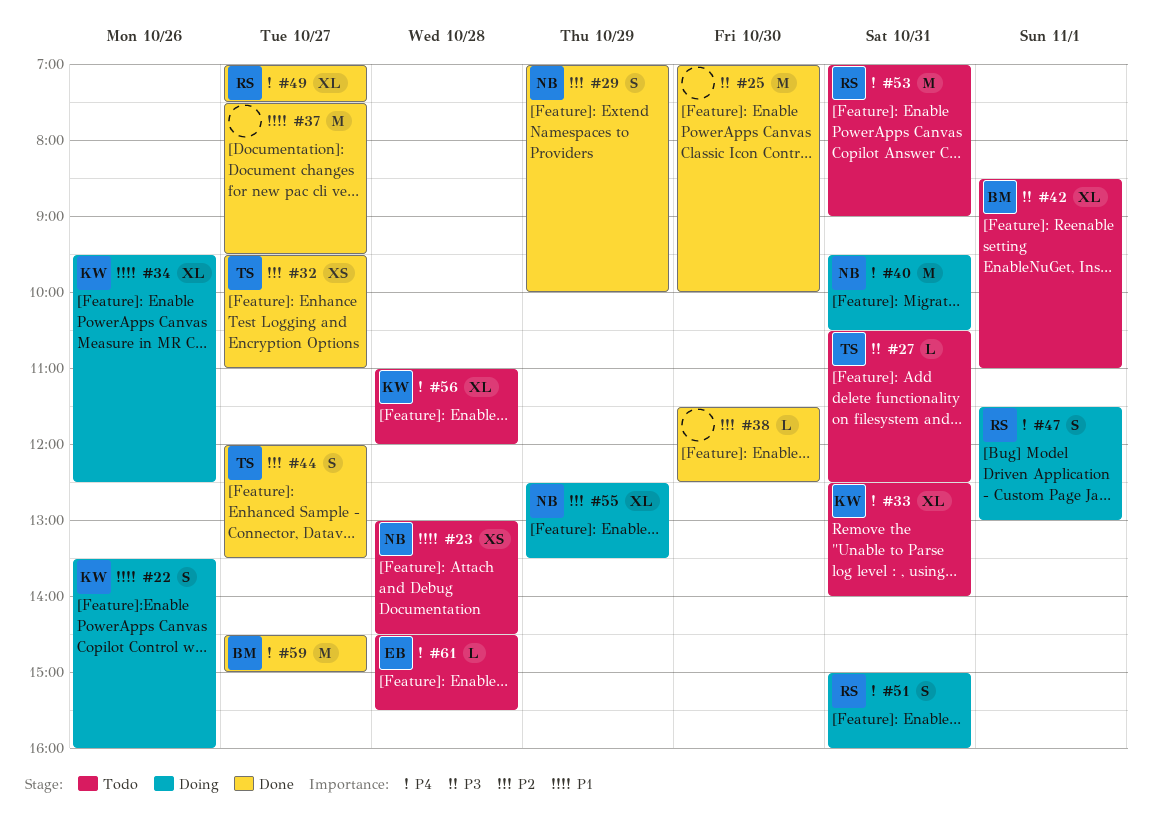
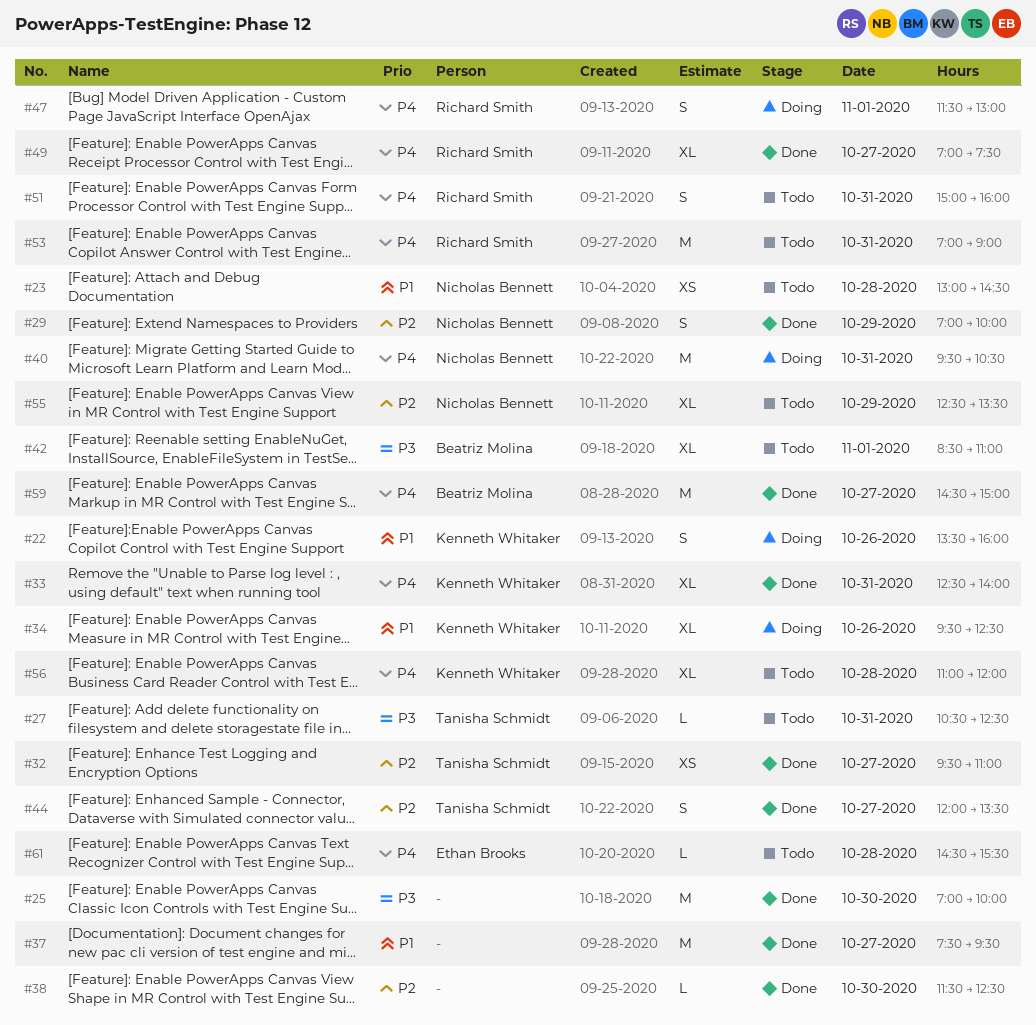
#33, status: Todo -> Done
#51, status: Doing -> Todo
#55, status: Doing -> Todo

